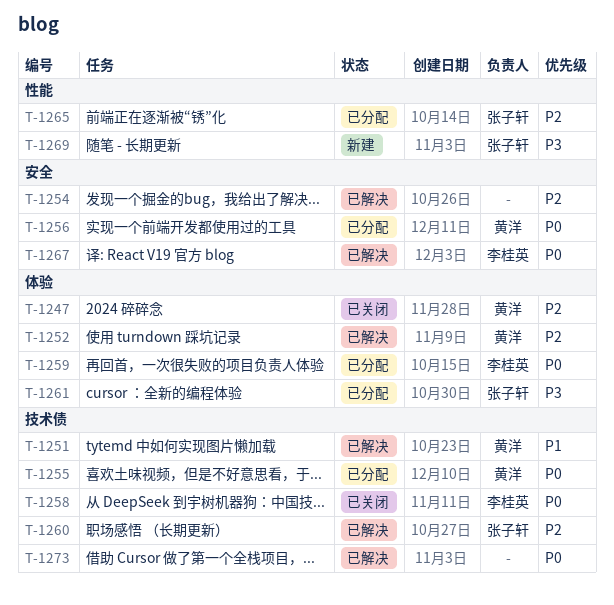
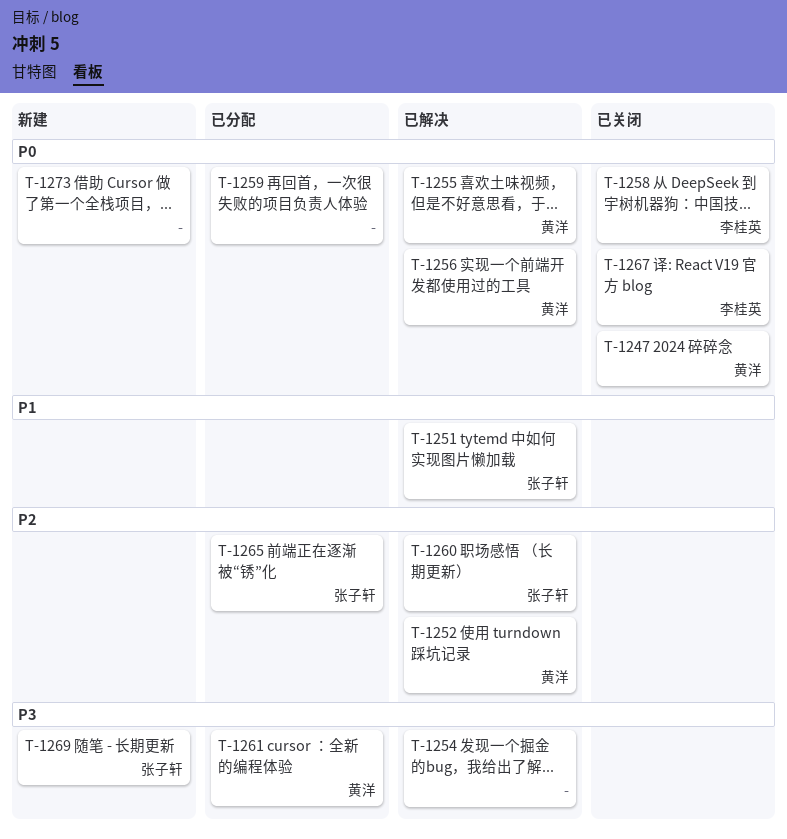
T-1247, priority: P2 -> P0
T-1251, owner: 黄洋 -> 张子轩
T-1254, priority: P2 -> P3
T-1255, status: 已分配 -> 已解决
T-1256, status: 已分配 -> 已解决
T-1259, owner: 李桂英 -> none
T-1261, owner: 张子轩 -> 黄洋
T-1267, status: 已解决 -> 已关闭
T-1273, status: 已解决 -> 新建

